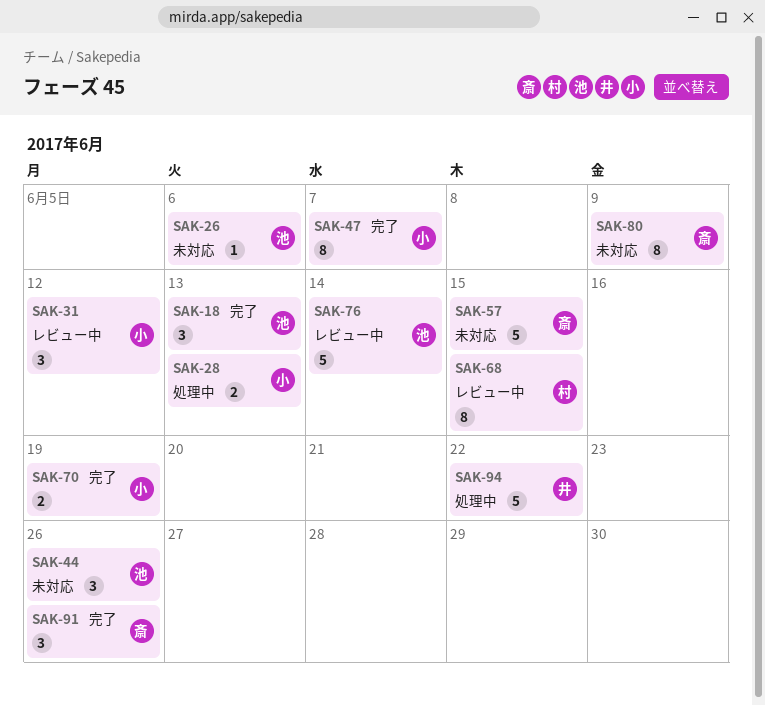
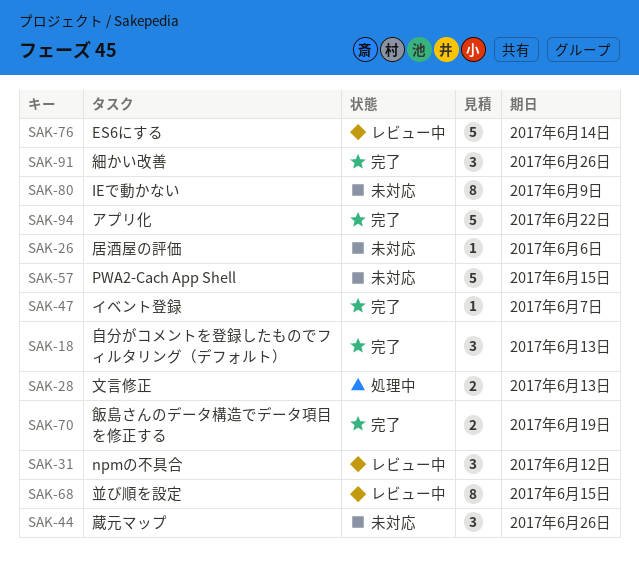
SAK-47, estimate: 8 -> 1
SAK-94, status: 処理中 -> 完了

